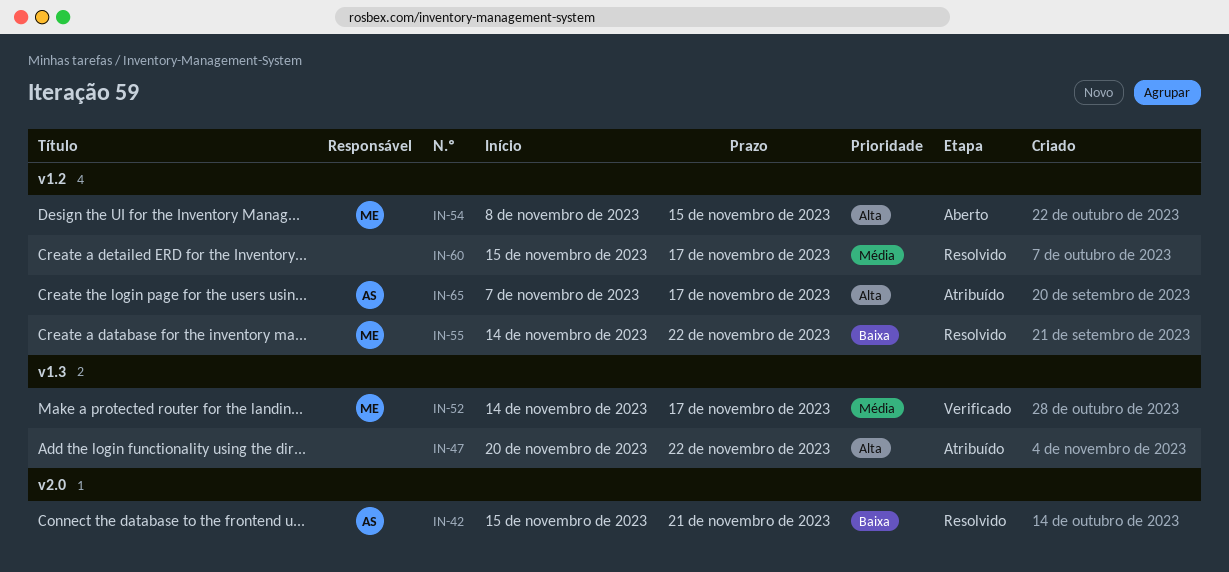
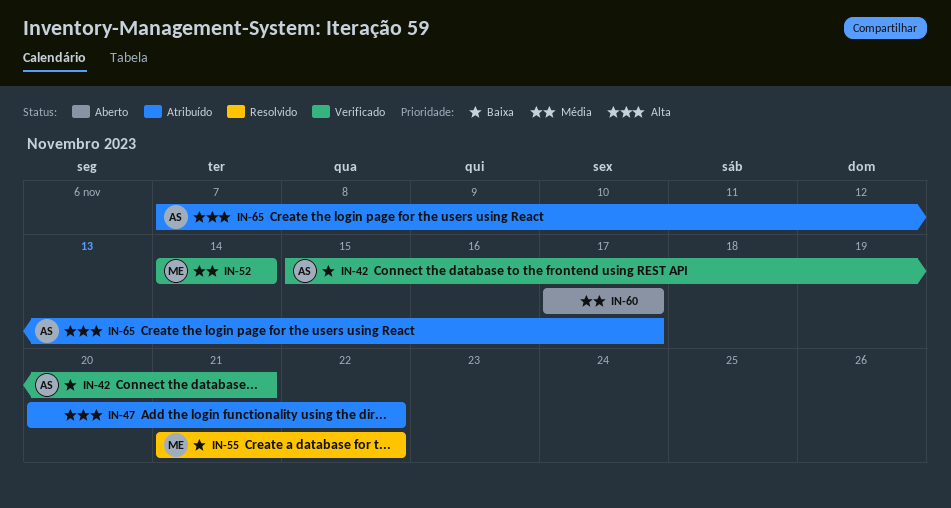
IN-42, status: Resolvido -> Verificado
IN-52, due: Nov 17 -> Nov 14
IN-54: present -> none
IN-55, start: Nov 14 -> Nov 21
IN-60, status: Resolvido -> Aberto
IN-60, start: Nov 15 -> Nov 17

